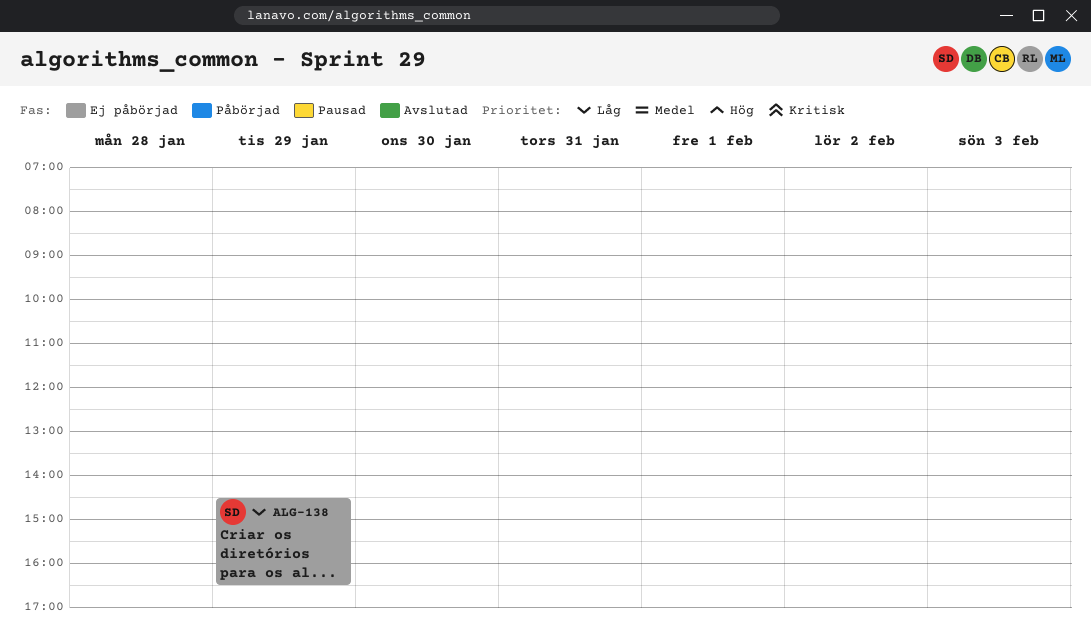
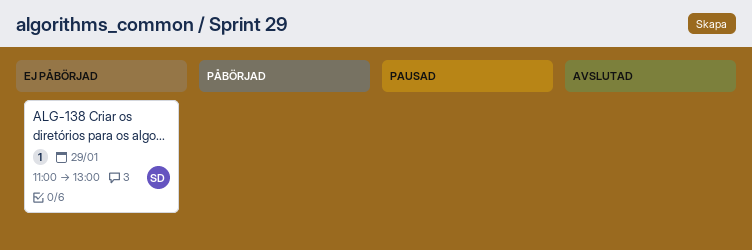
ALG-138, begins: 14:30 -> 11:00
ALG-138, ends: 16:30 -> 13:00

